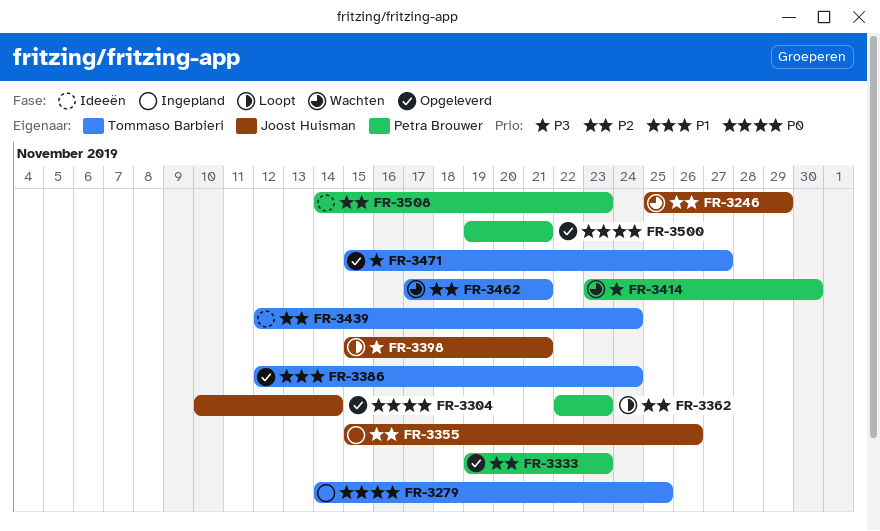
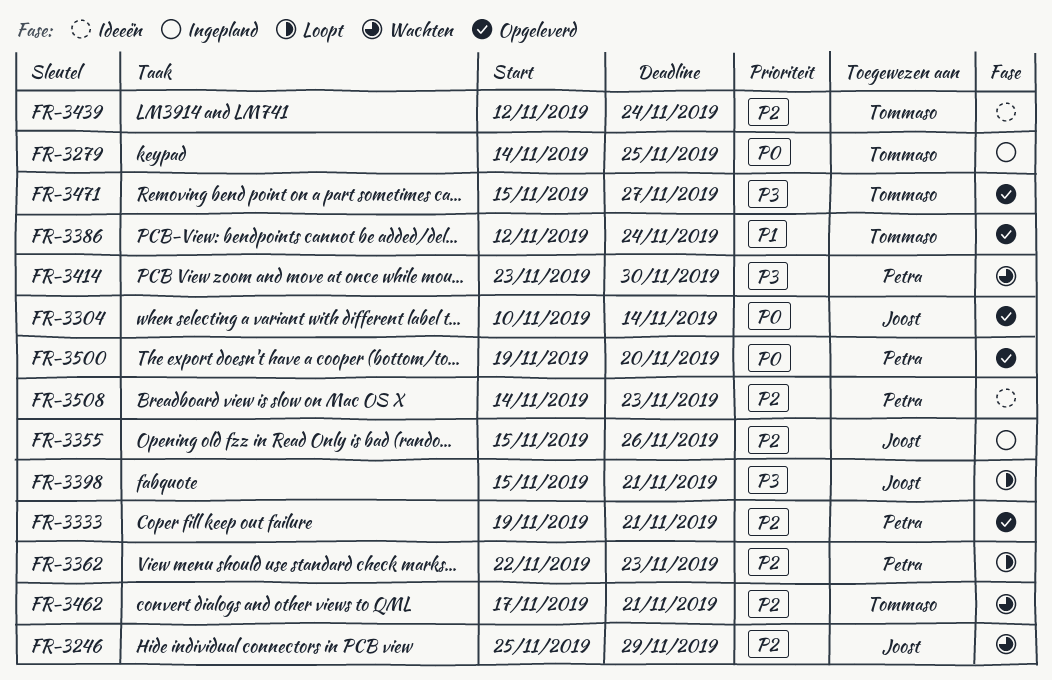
FR-3333, due: Nov 23 -> Nov 21
FR-3500, due: Nov 21 -> Nov 20

